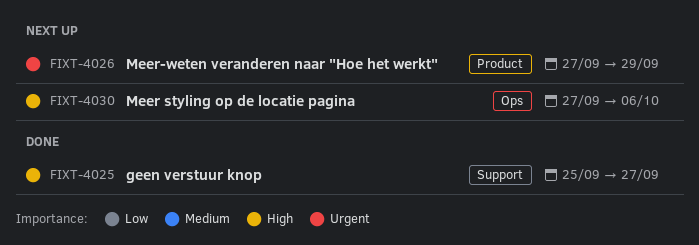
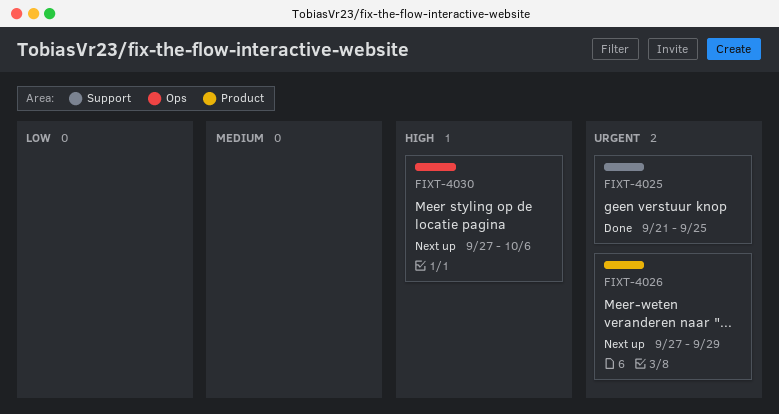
FIXT-4025, priority: High -> Urgent
FIXT-4025, start: Sep 25 -> Sep 21
FIXT-4025, due: Sep 27 -> Sep 25

